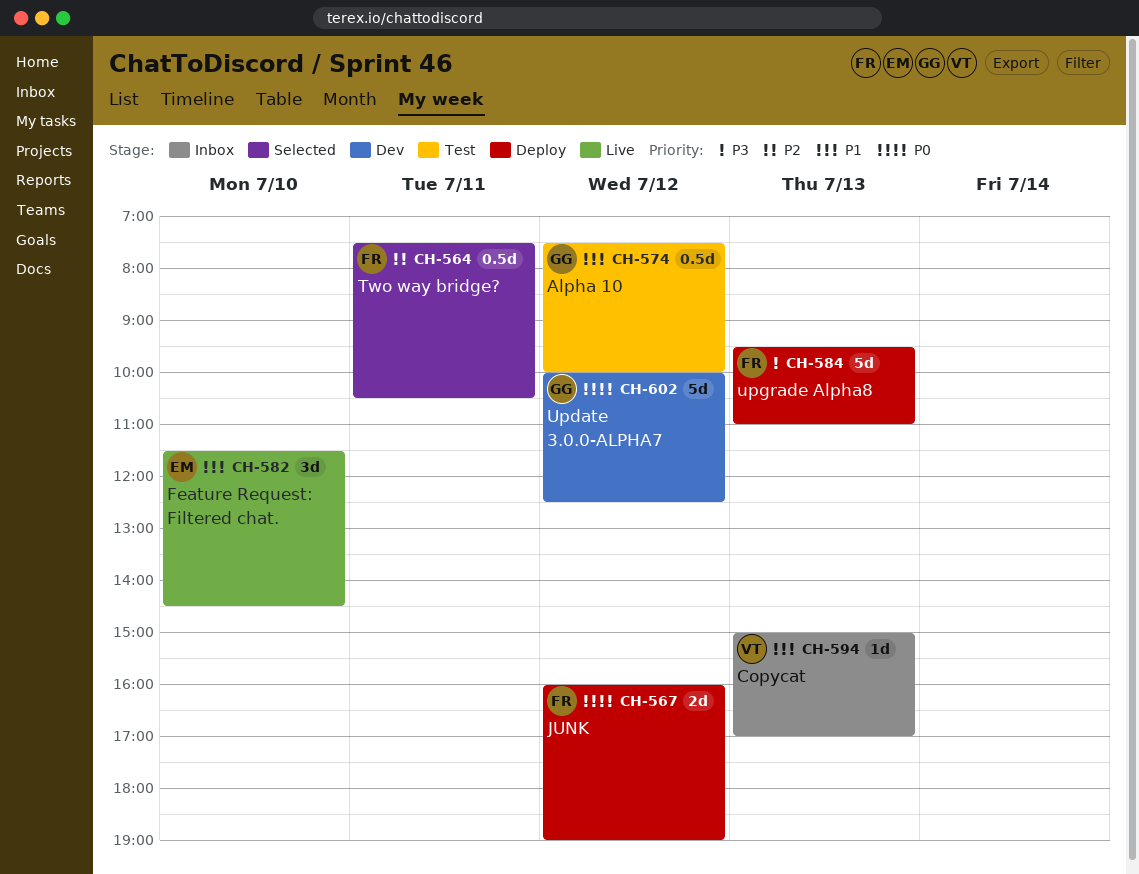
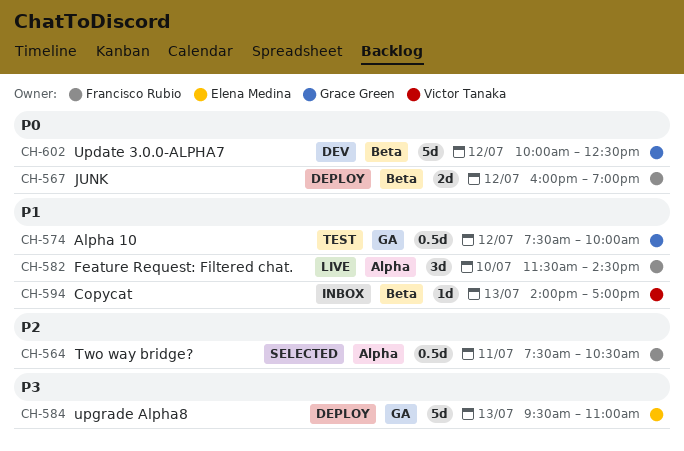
CH-582, owner: Elena Medina -> Francisco Rubio
CH-584, owner: Francisco Rubio -> Elena Medina
CH-594, begins: 15:00 -> 14:00

